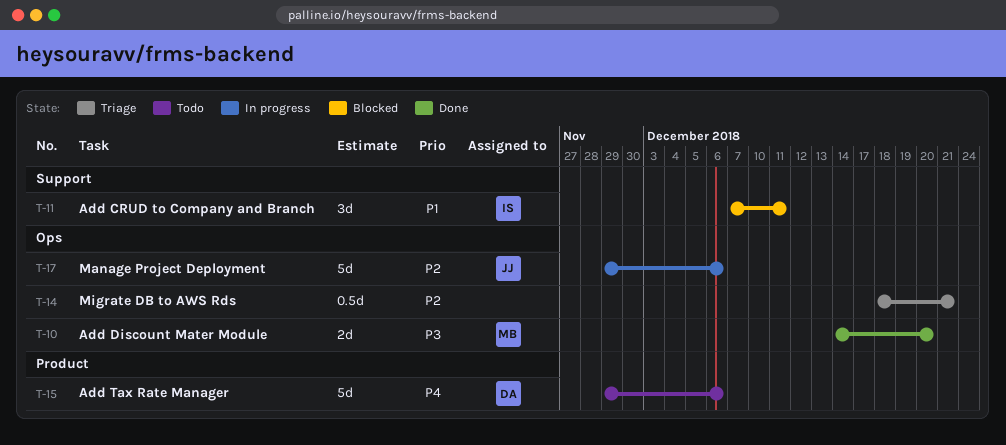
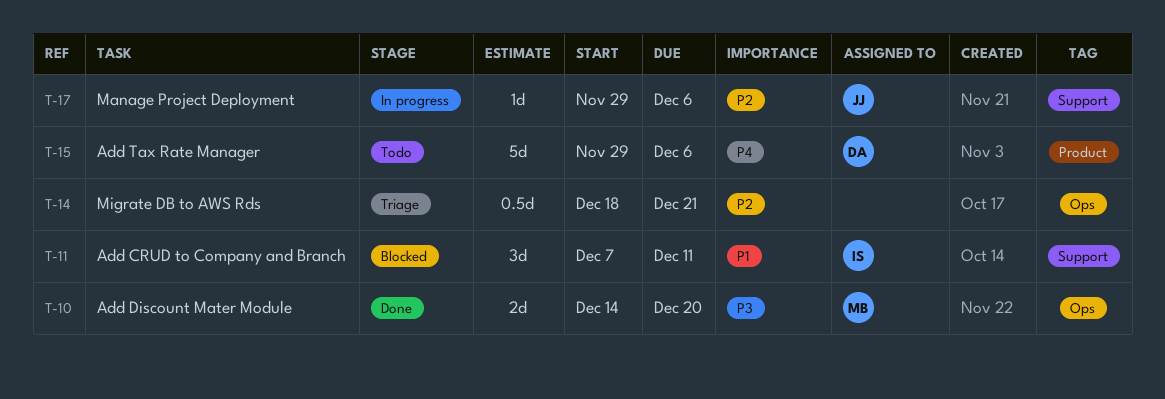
T-17, label: Ops -> Support
T-17, estimate: 5d -> 1d

